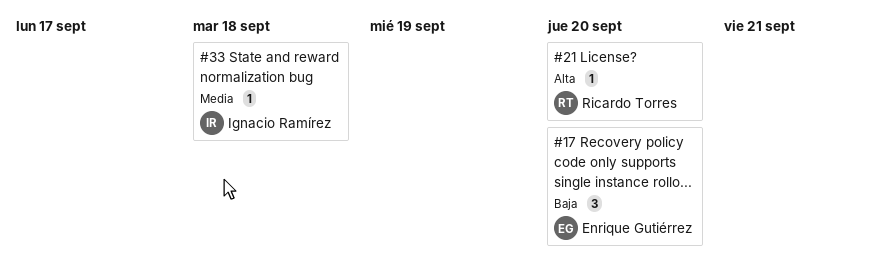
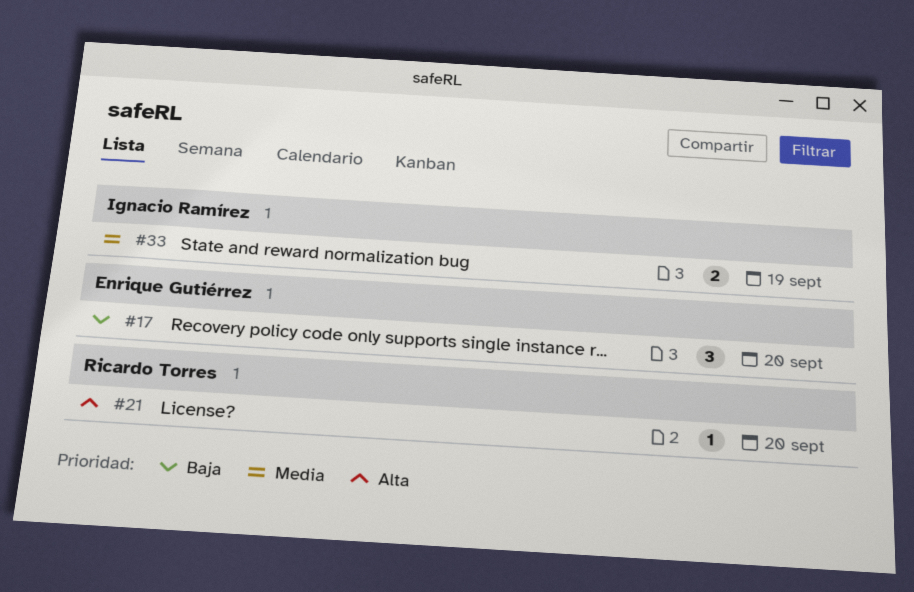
#33, estimate: 1 -> 2
#33, due: Sep 18 -> Sep 19

